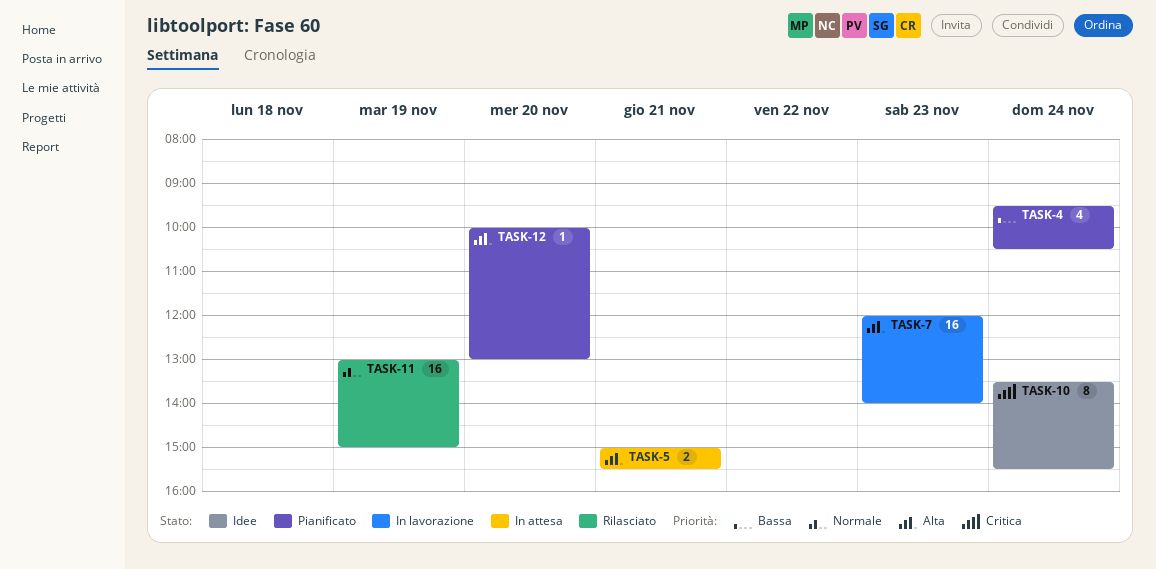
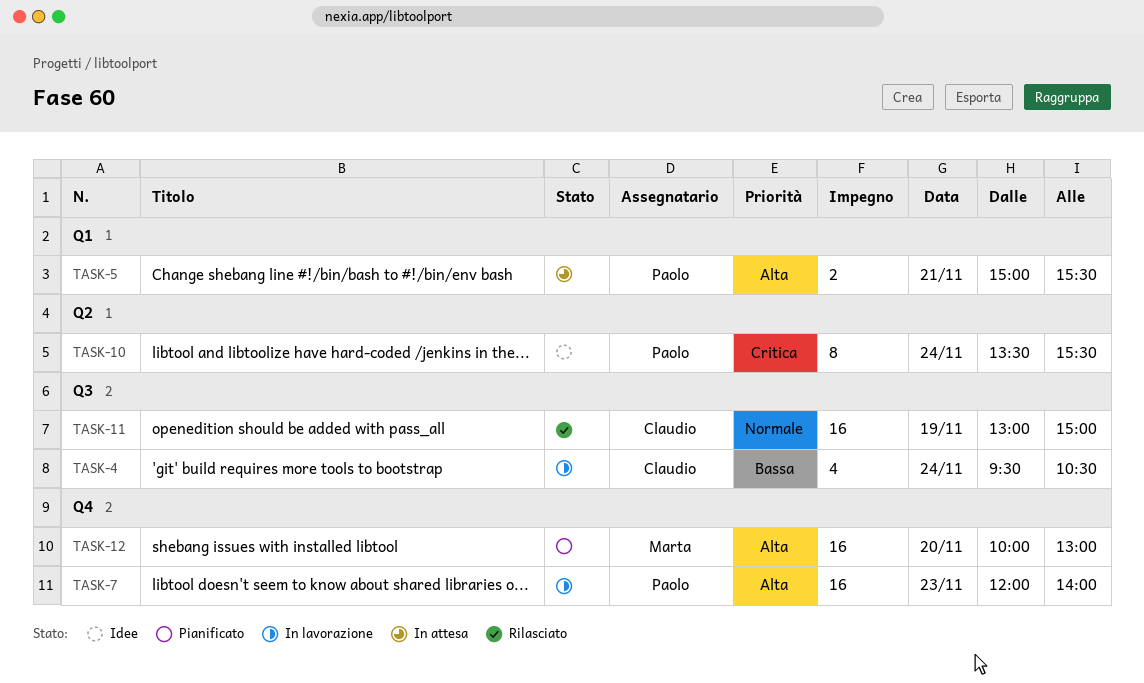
TASK-4, status: Pianificato -> In lavorazione
TASK-12, estimate: 1 -> 16

